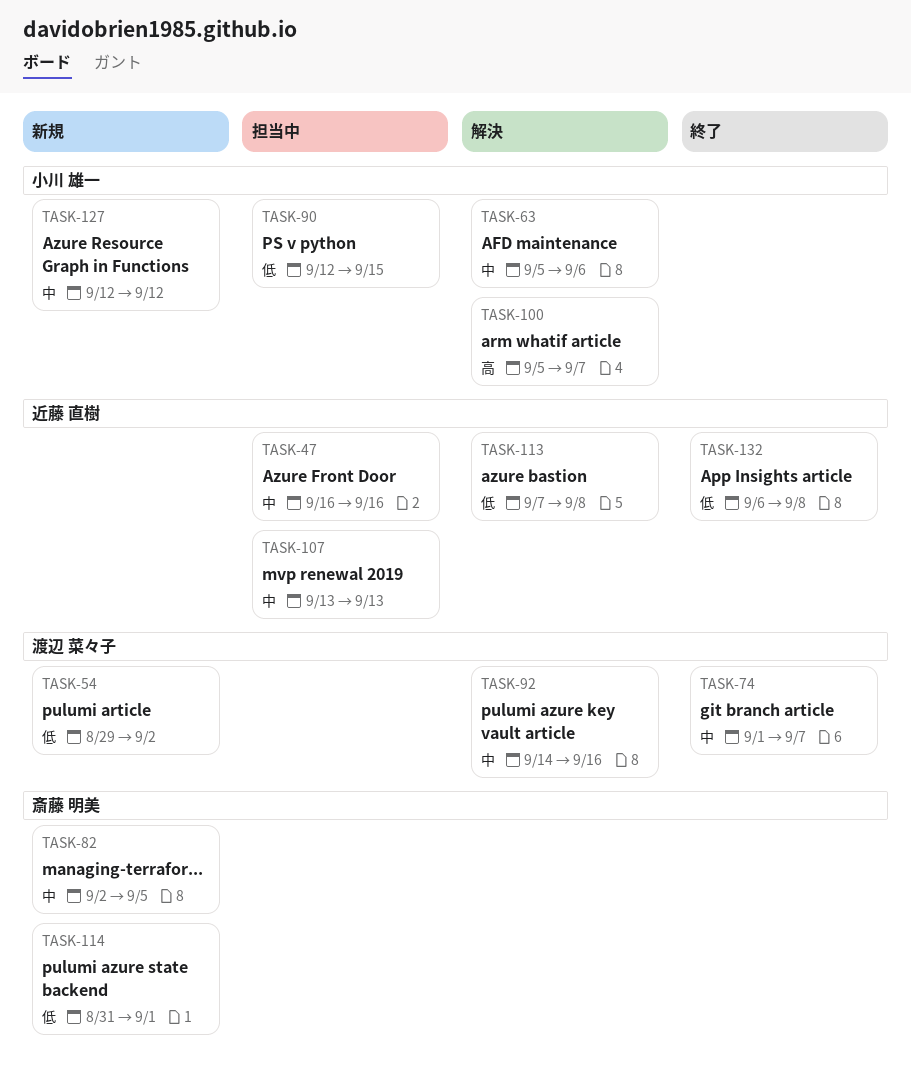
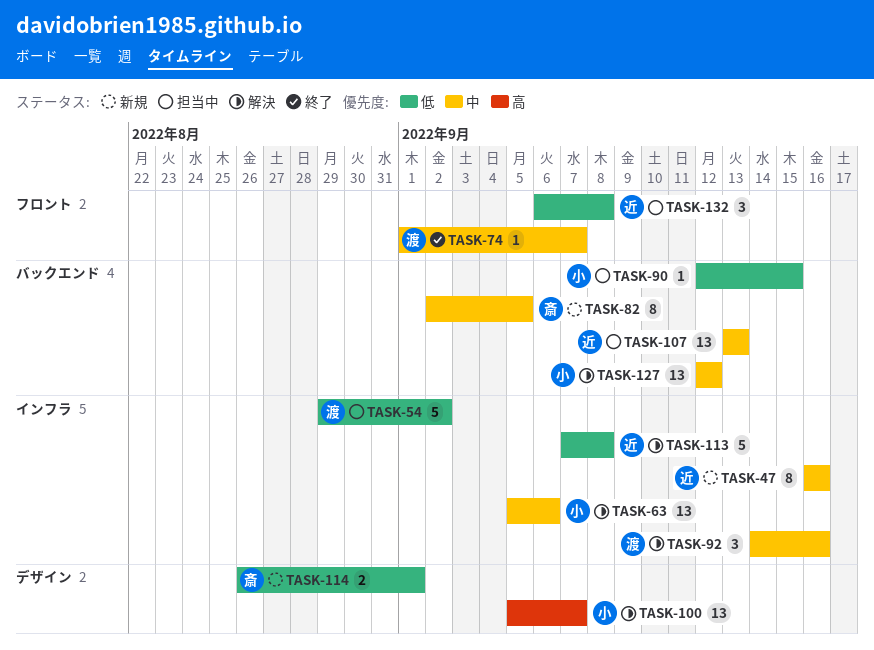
TASK-47, status: 担当中 -> 新規
TASK-54, status: 新規 -> 担当中
TASK-114, start: Aug 31 -> Aug 26
TASK-127, status: 新規 -> 解決
TASK-132, status: 終了 -> 担当中

